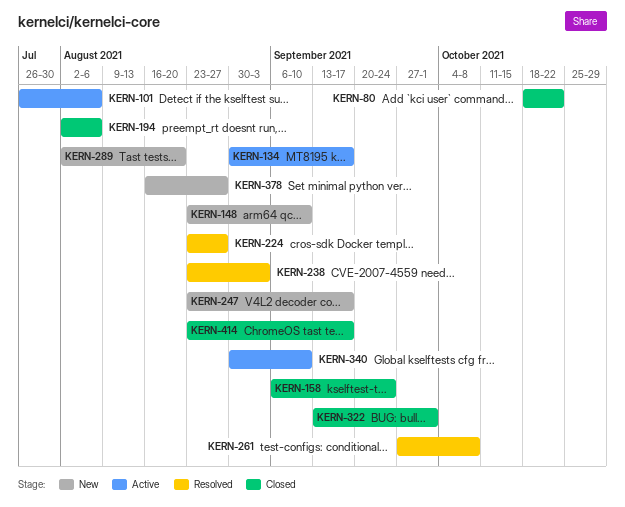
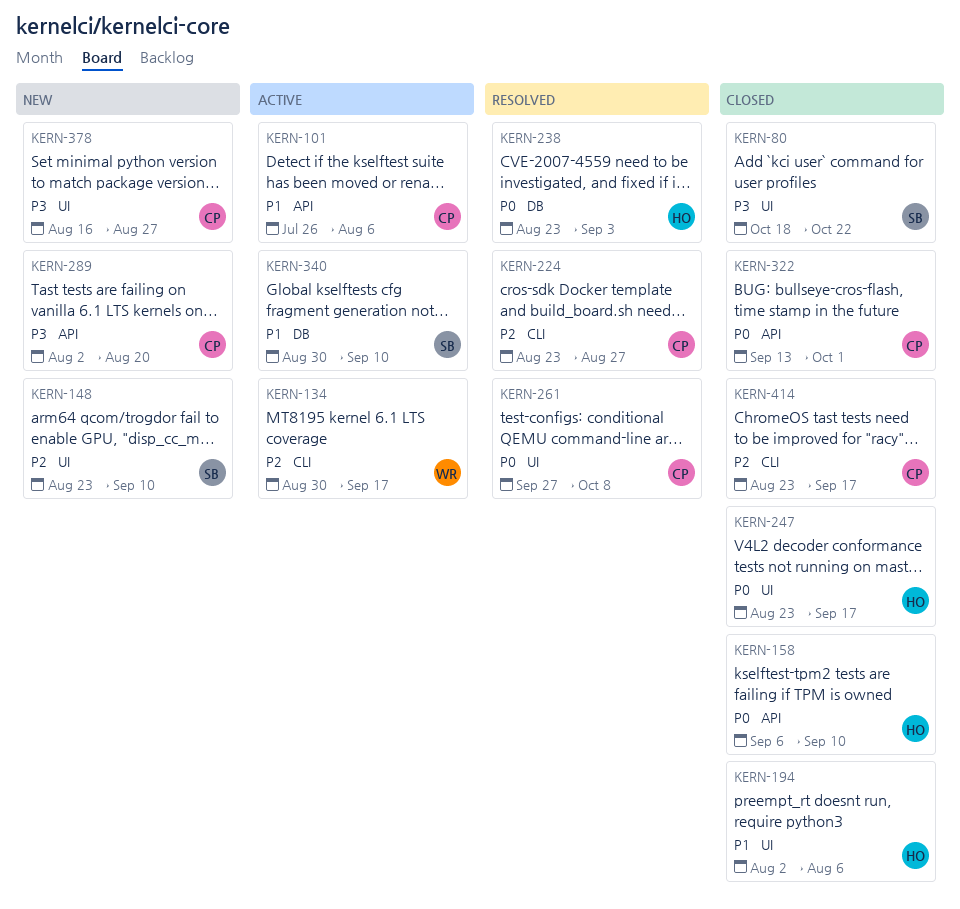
KERN-158, due: Sep 24 -> Sep 10
KERN-247, status: New -> Closed

